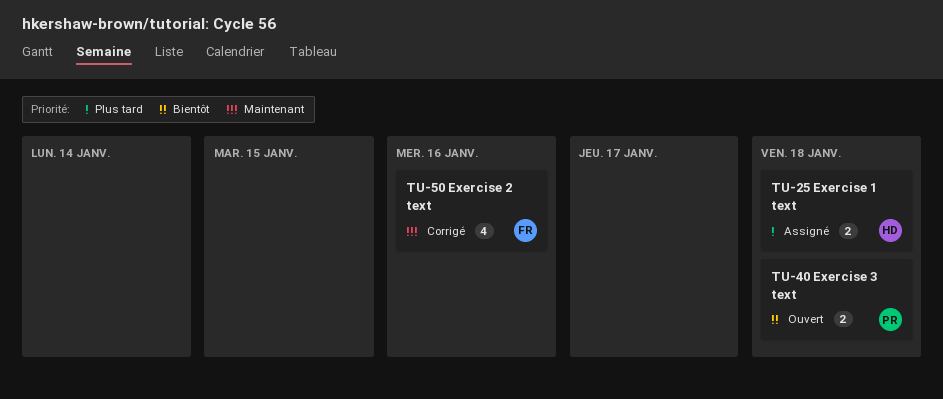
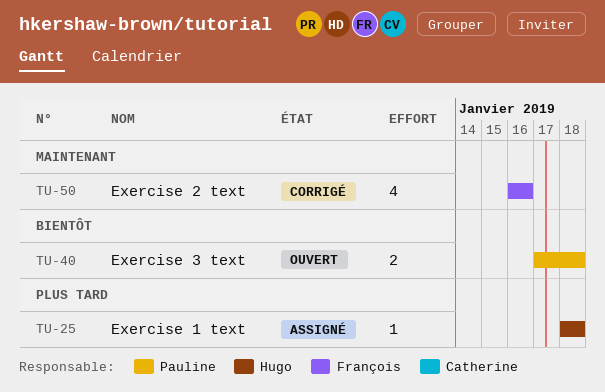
TU-25, estimate: 2 -> 1

